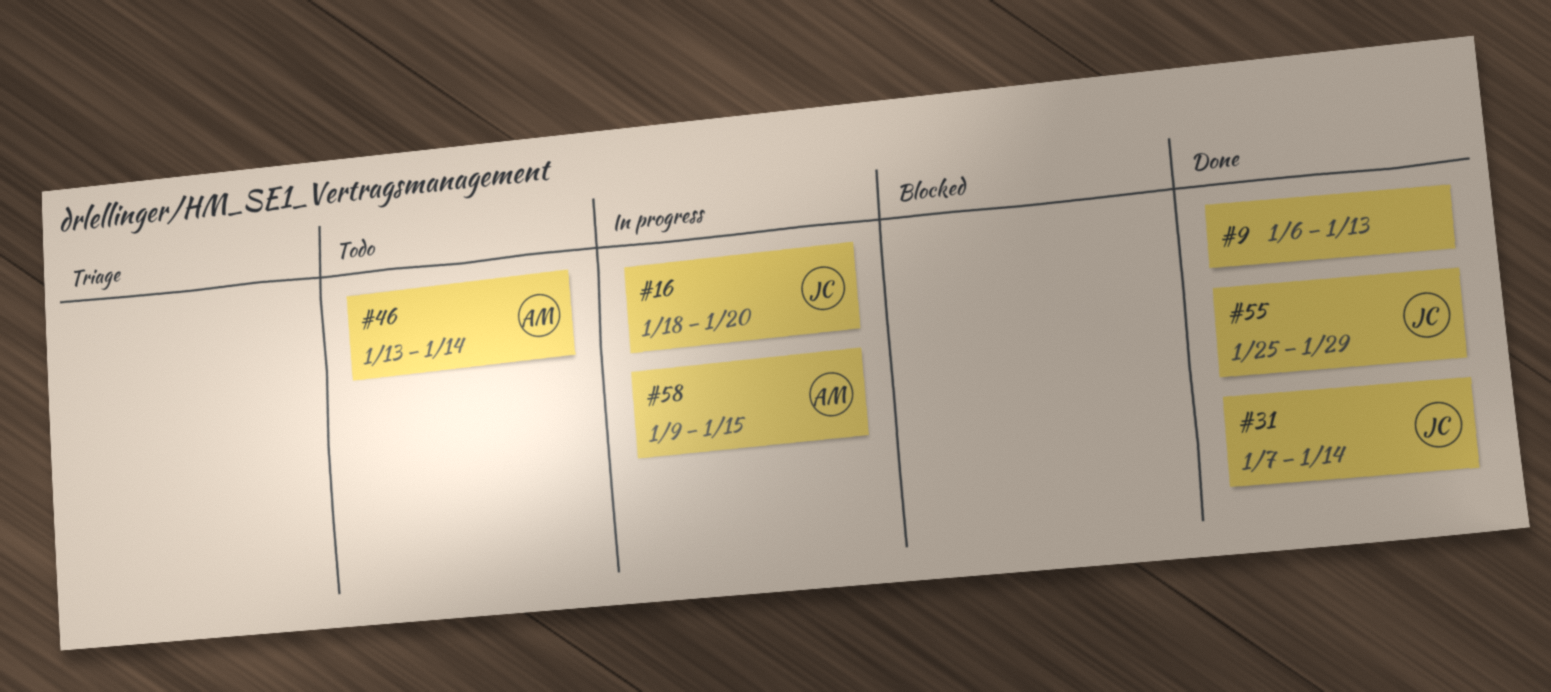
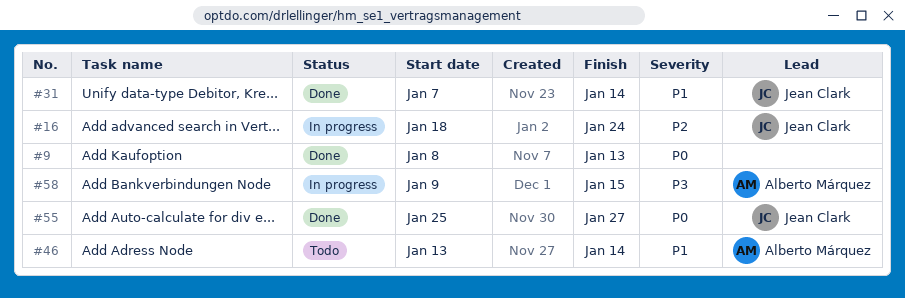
#9, start: Jan 6 -> Jan 8
#16, due: Jan 20 -> Jan 24
#55, due: Jan 29 -> Jan 27

